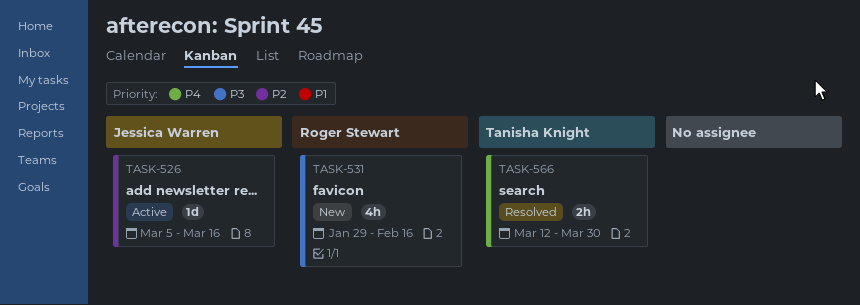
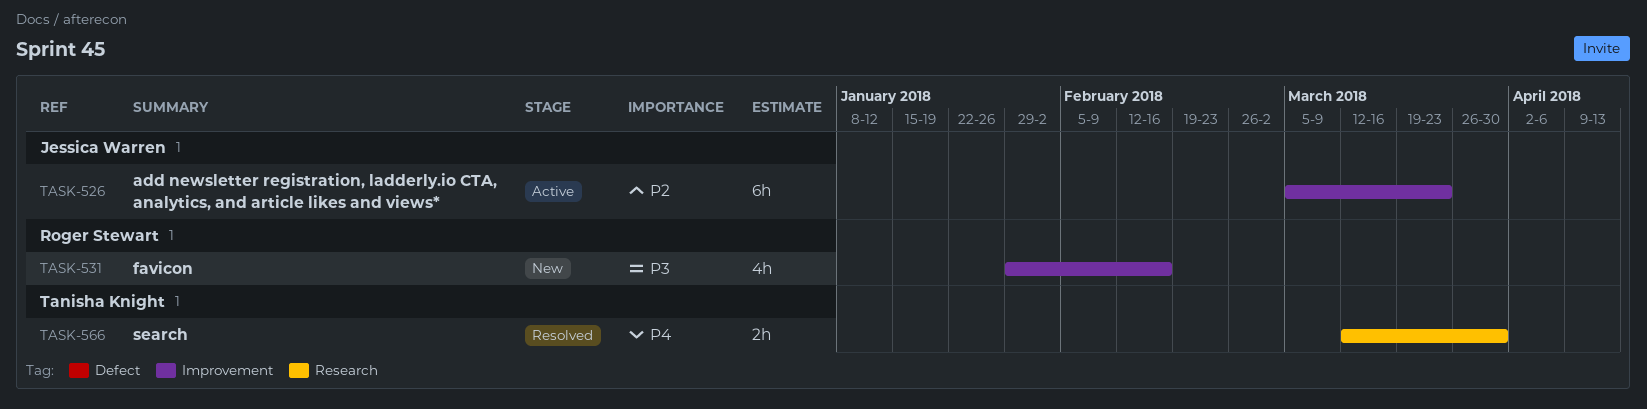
TASK-526, estimate: 1d -> 6h
TASK-526, due: Mar 16 -> Mar 23

